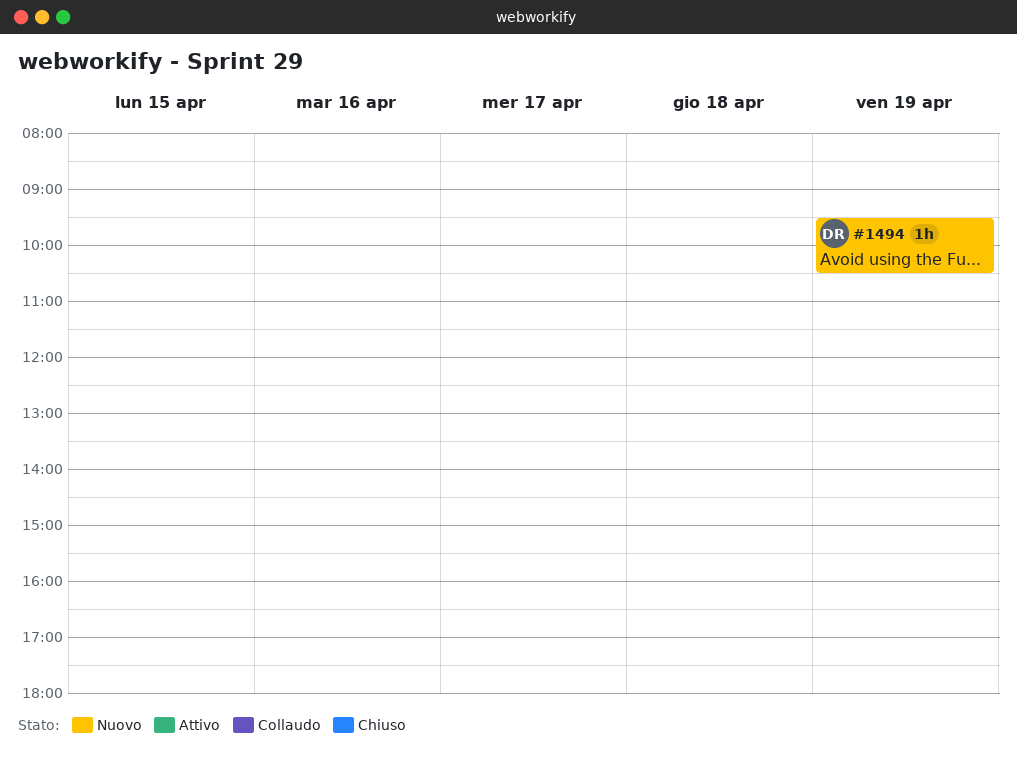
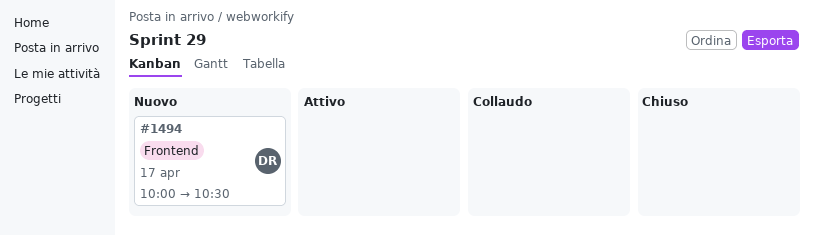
#1494, day: Apr 19 -> Apr 17
#1494, begins: 09:30 -> 10:00

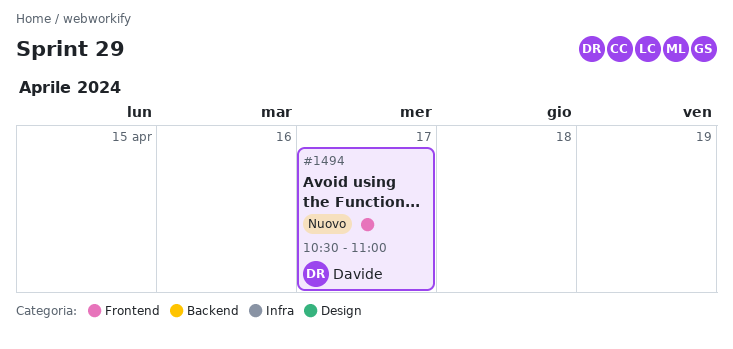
#1494, begins: 10:00 -> 10:30
#1494, ends: 10:30 -> 11:00

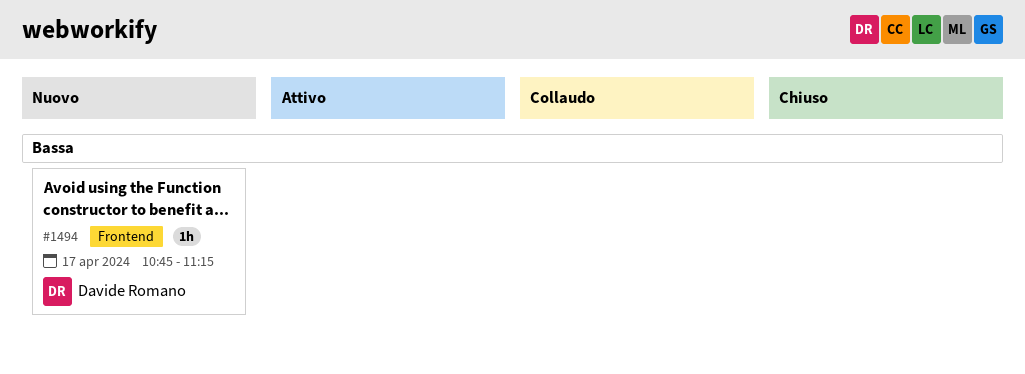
#1494, begins: 10:30 -> 10:45
#1494, ends: 11:00 -> 11:15

